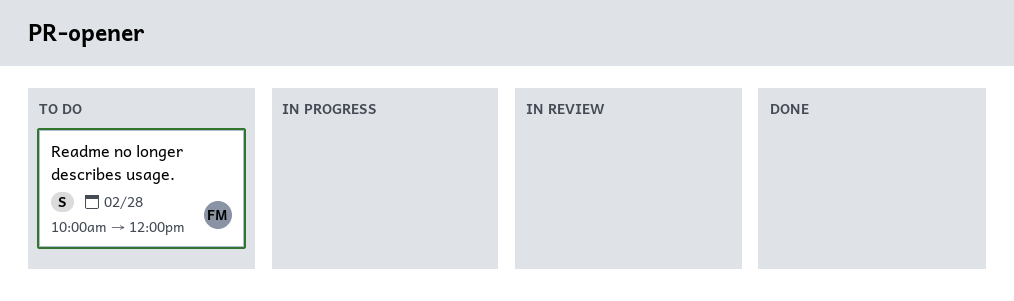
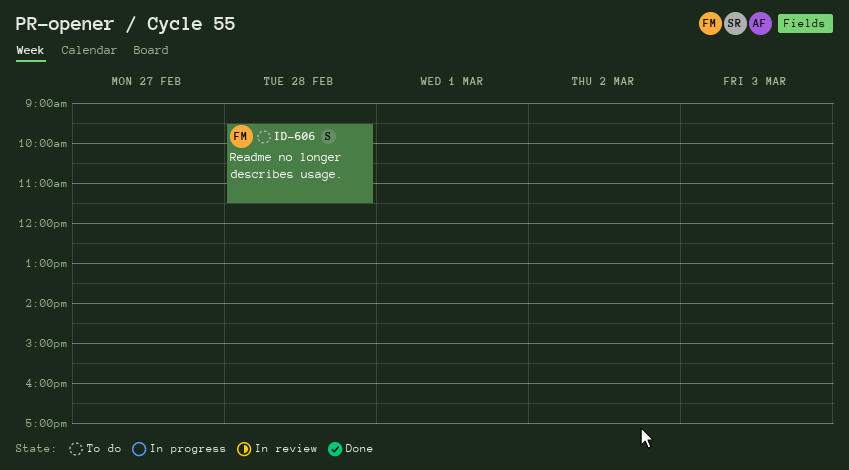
Readme no longer describes usage., begins: 10:00 -> 09:30
Readme no longer describes usage., ends: 12:00 -> 11:30

